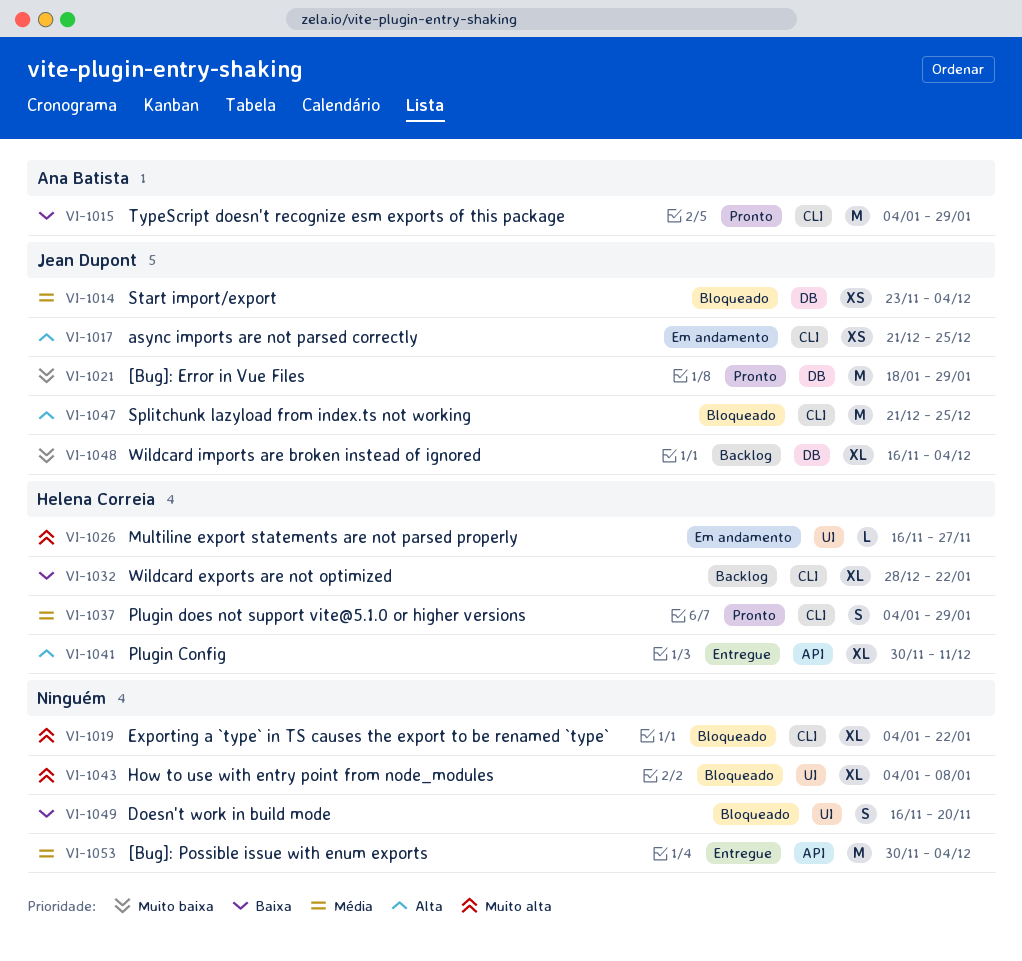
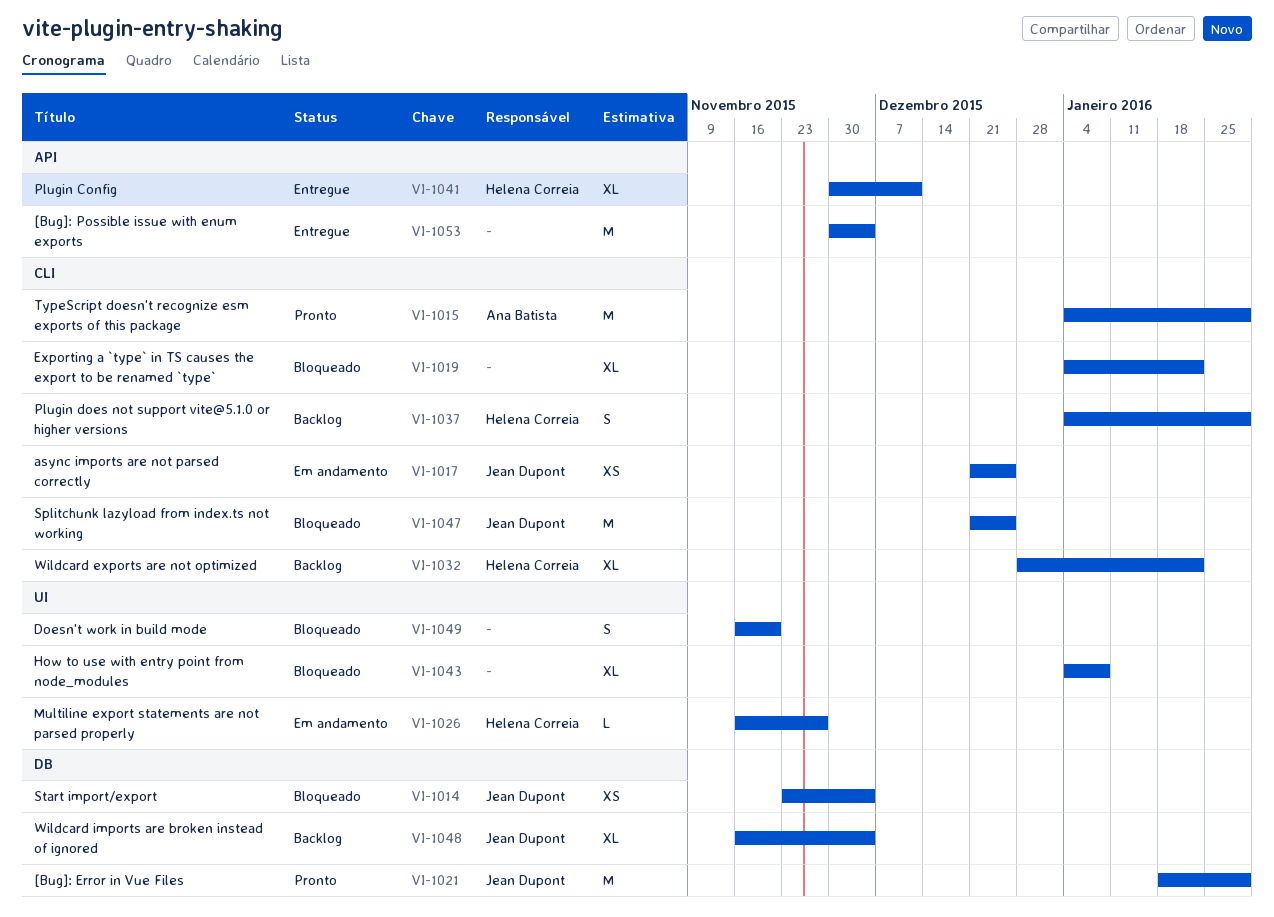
VI-1037, status: Pronto -> Backlog

